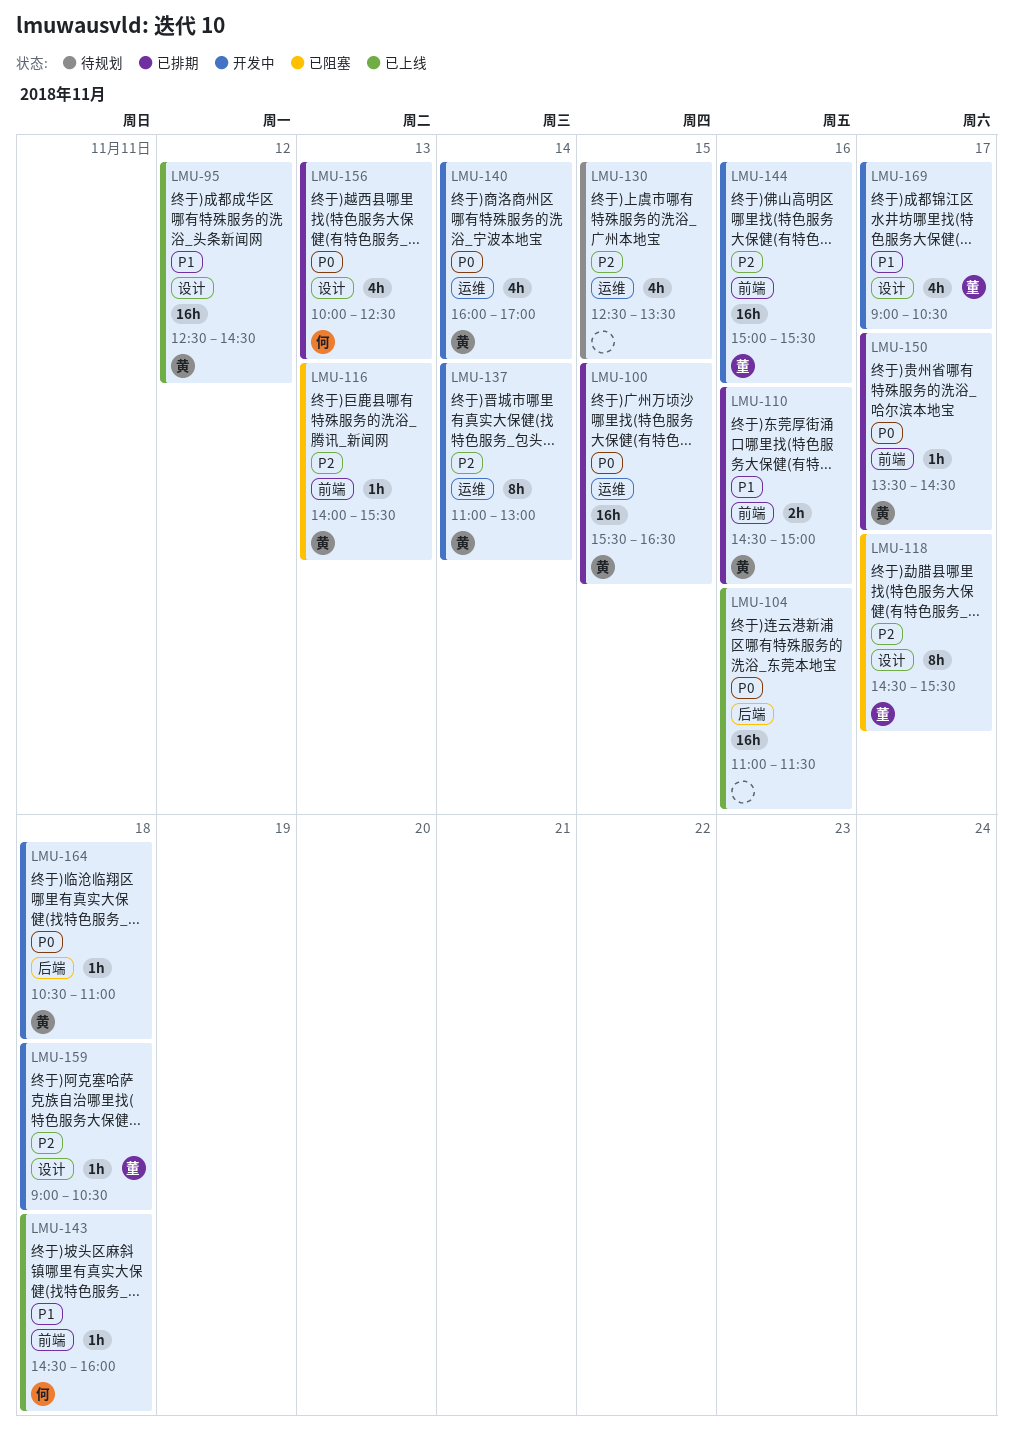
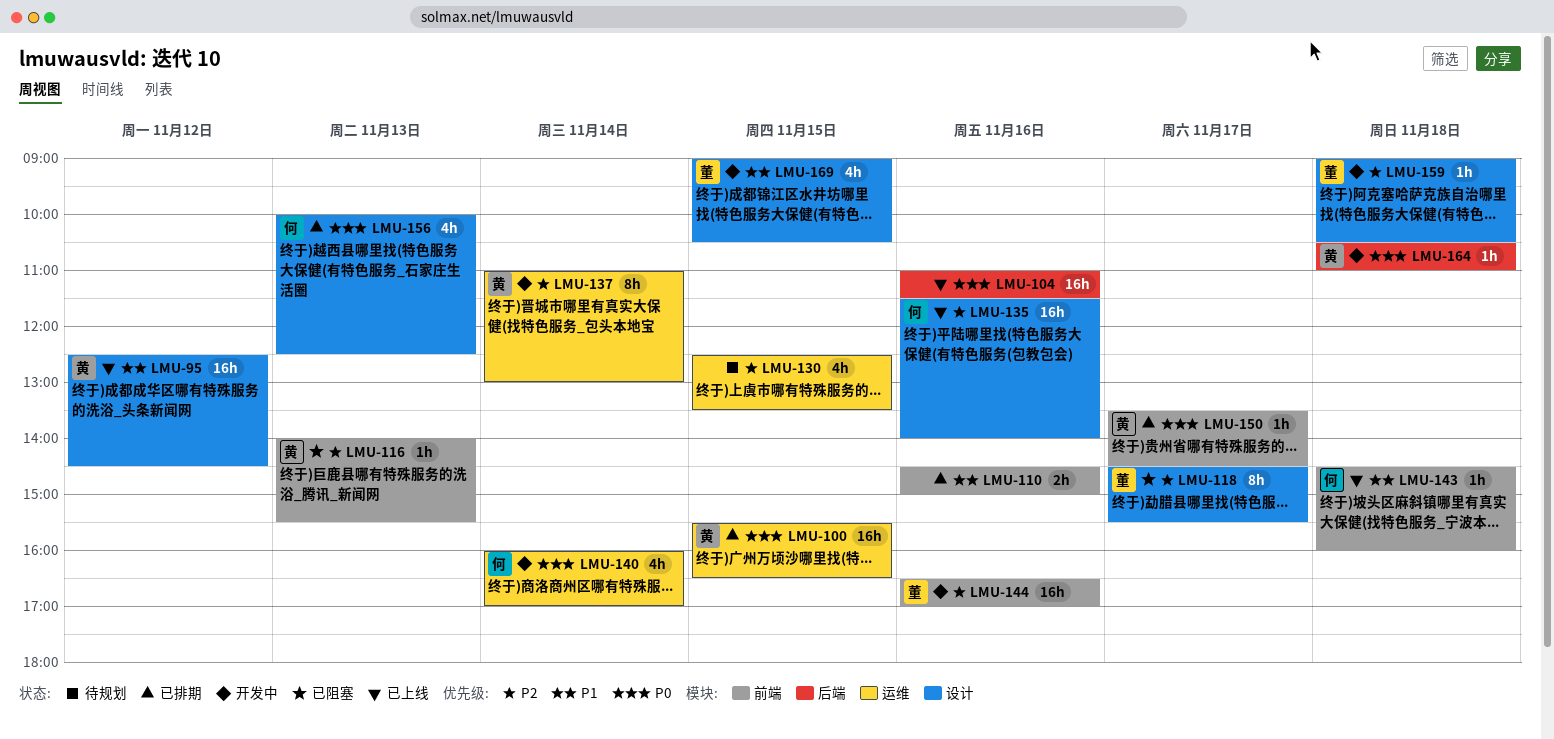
LMU-110, owner: 黄 -> none
LMU-135: none -> present
LMU-140, owner: 黄 -> 何
LMU-144, begins: 15:00 -> 16:30
LMU-144, ends: 15:30 -> 17:00
LMU-169, day: Nov 17 -> Nov 15

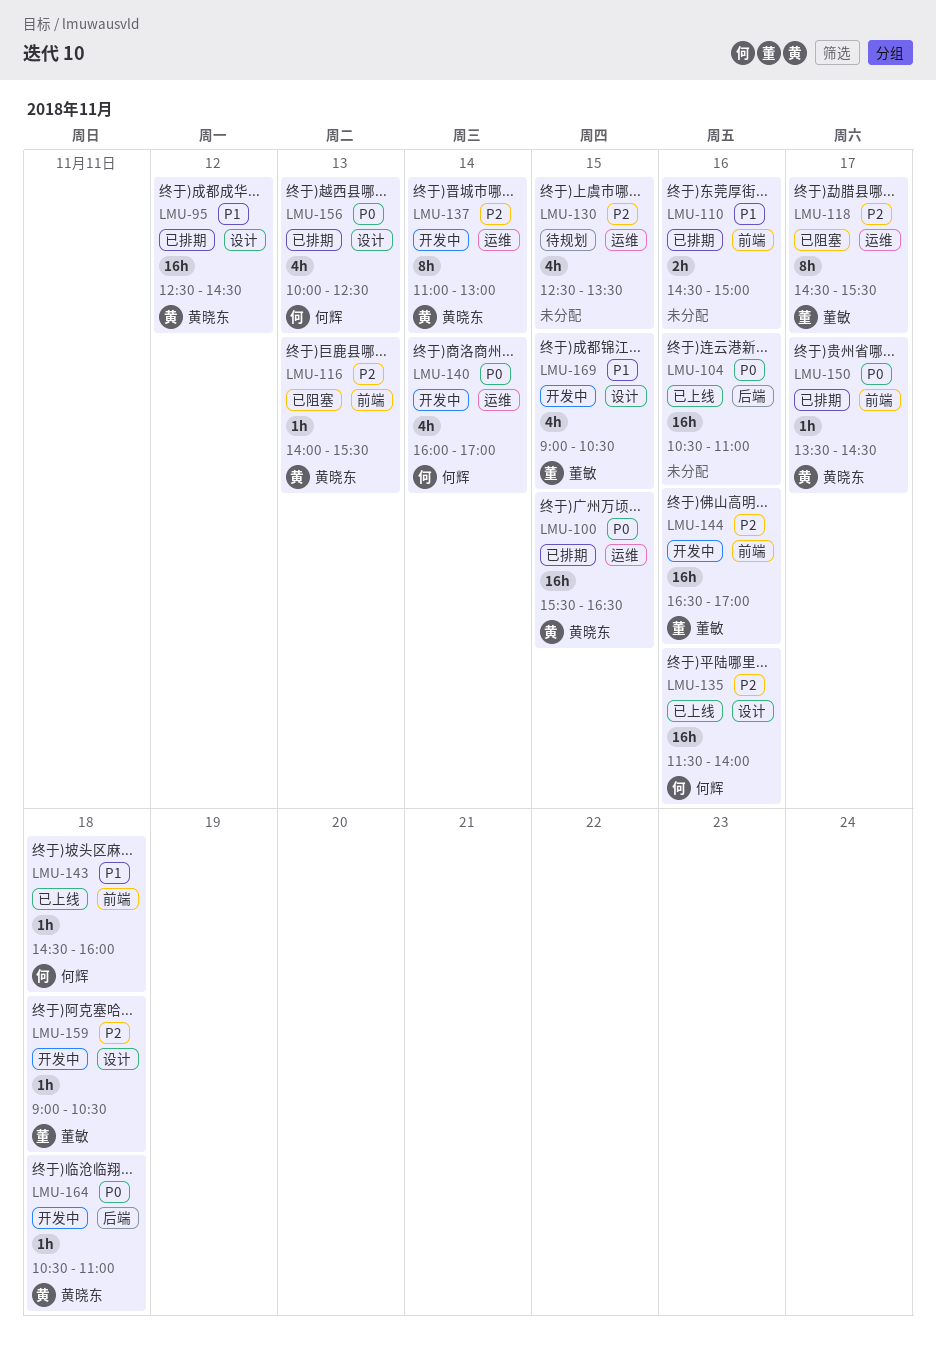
LMU-95, status: 已上线 -> 已排期
LMU-104, begins: 11:00 -> 10:30
LMU-104, ends: 11:30 -> 11:00
LMU-118, label: 设计 -> 运维

